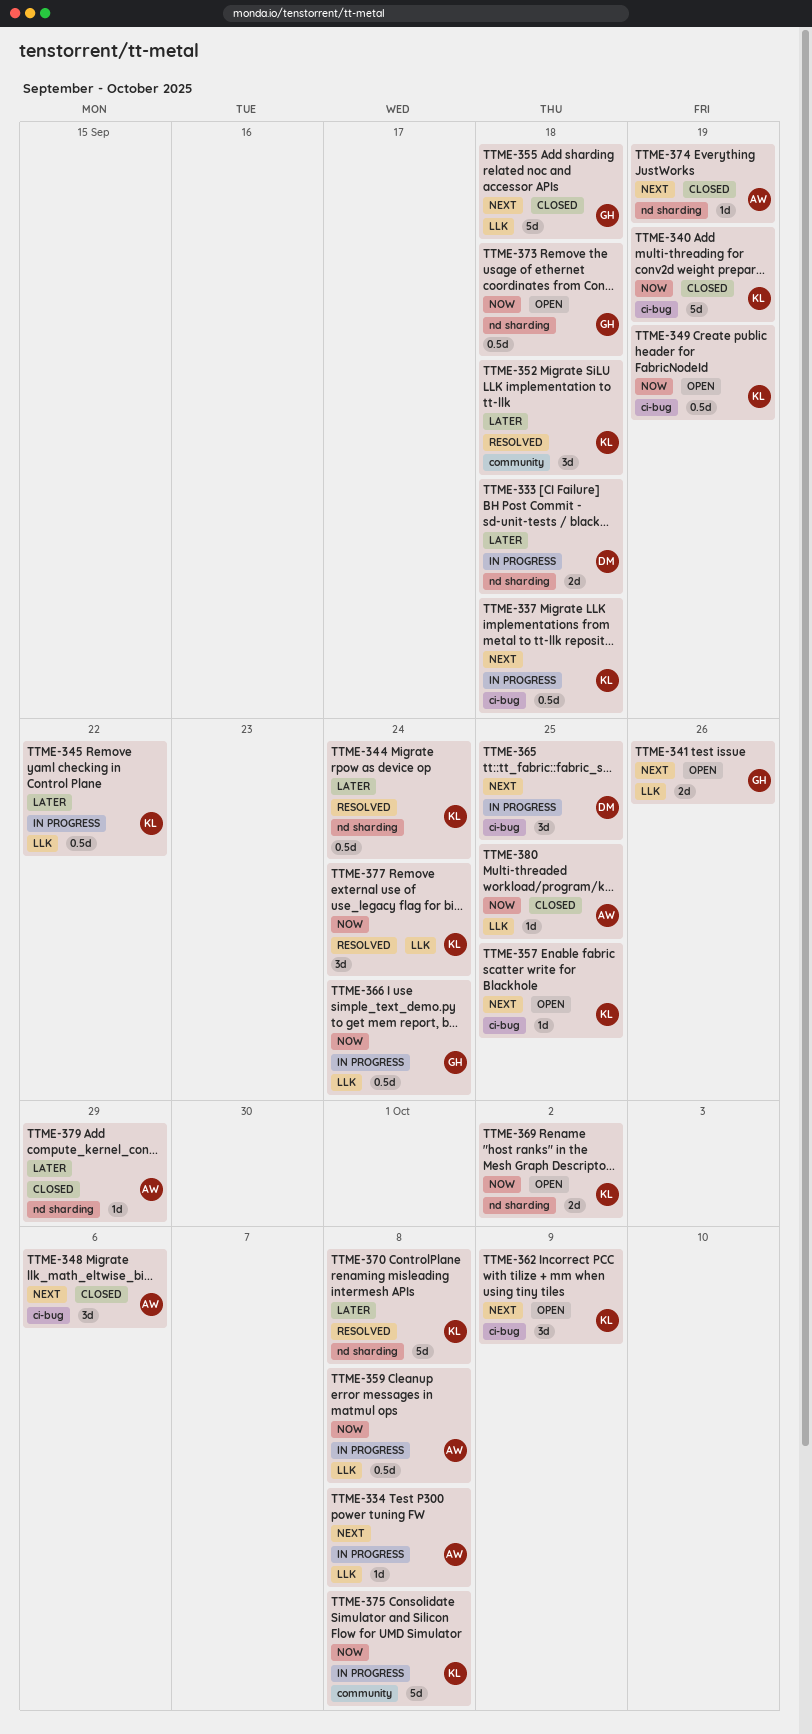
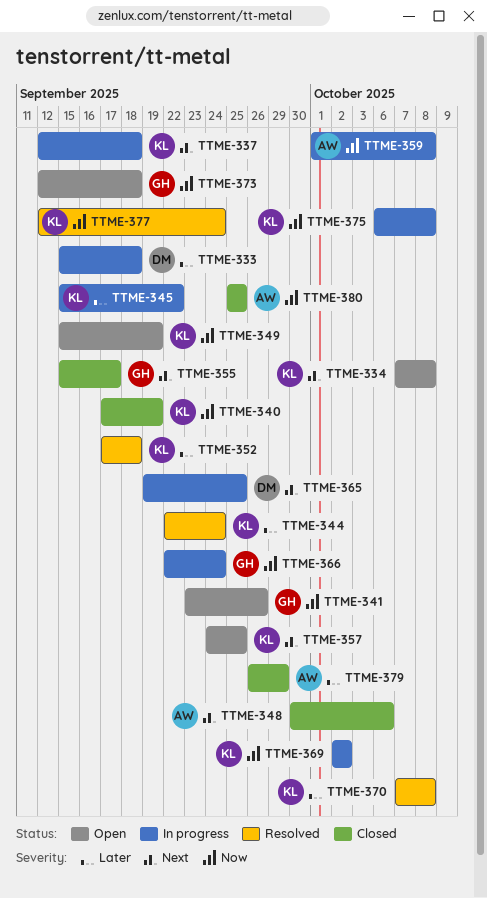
TTME-334, status: In progress -> Open
TTME-334, owner: AW -> KL
TTME-341, priority: Next -> Now
TTME-355, due: Sep 18 -> Sep 17
TTME-362: present -> none
TTME-369, status: Open -> In progress
TTME-374: present -> none

